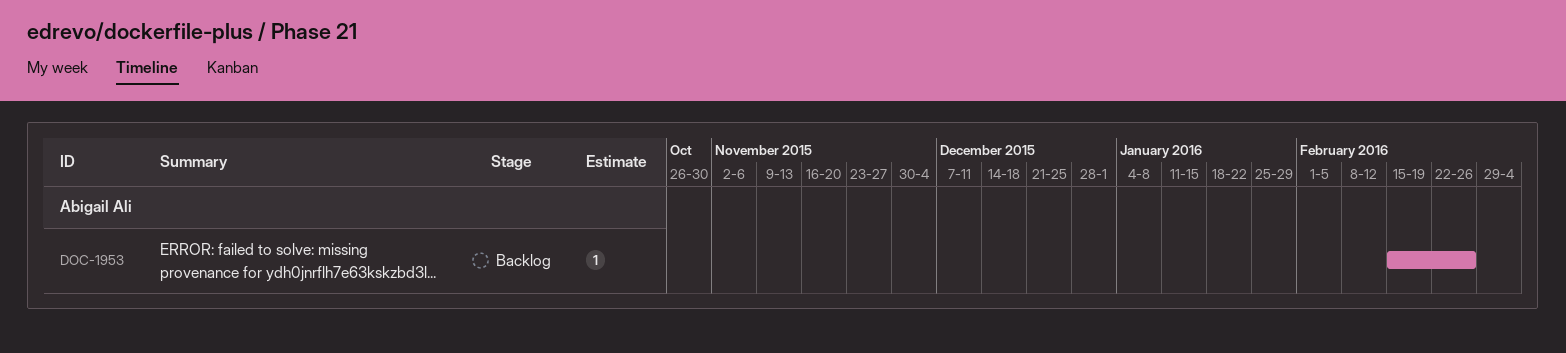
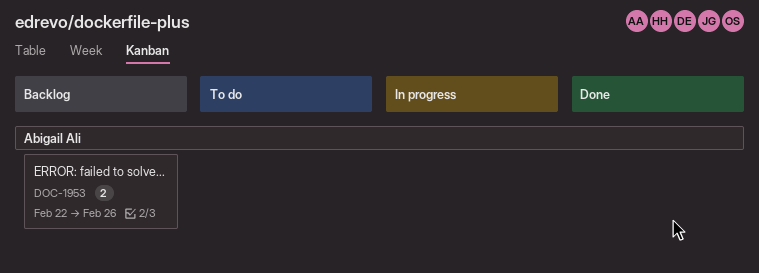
DOC-1953, estimate: 1 -> 2
DOC-1953, start: Feb 15 -> Feb 22

